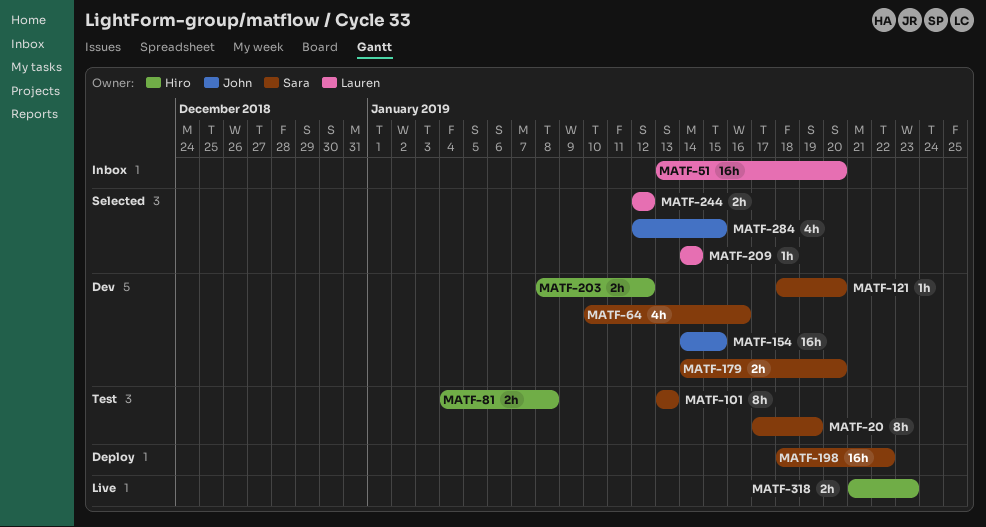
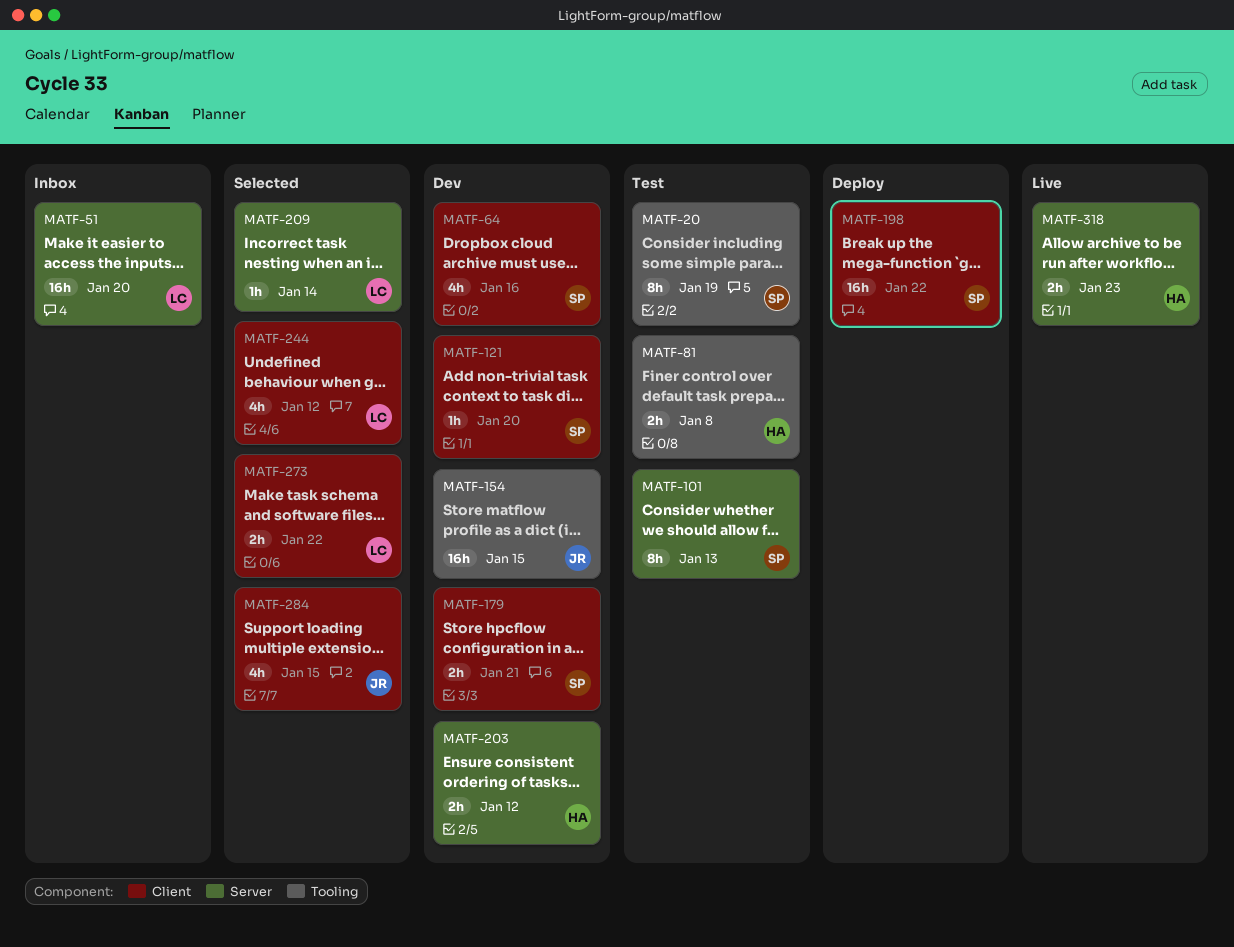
MATF-179, due: Jan 20 -> Jan 21
MATF-244, estimate: 2h -> 4h
MATF-273: none -> present

